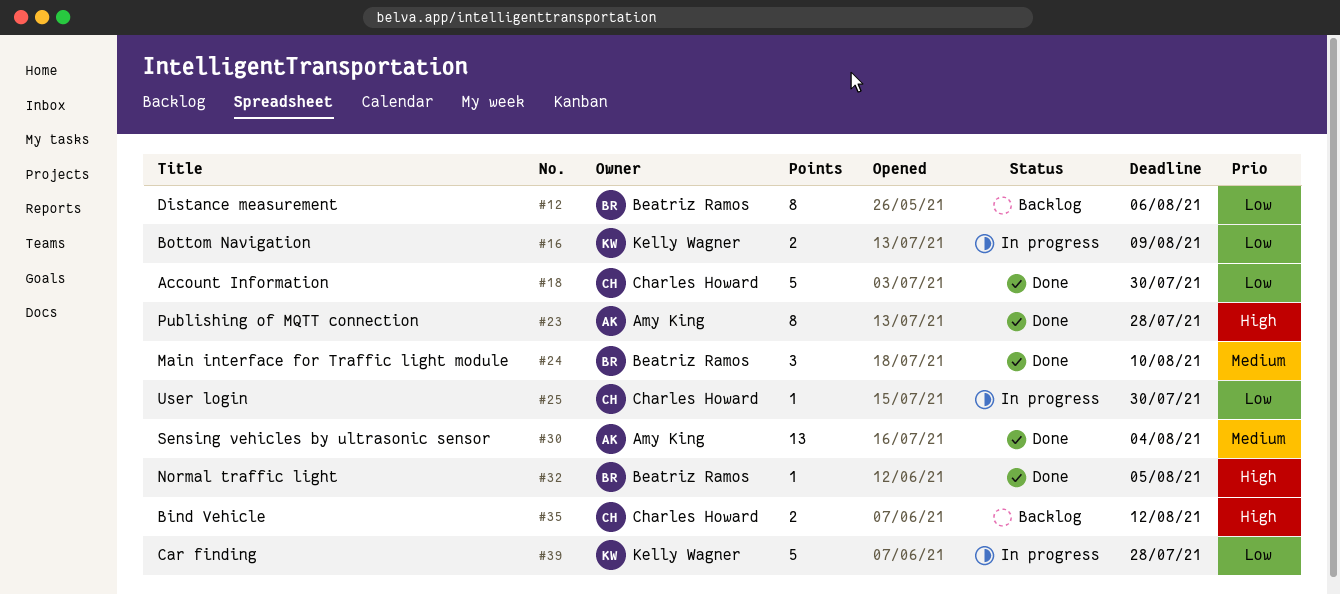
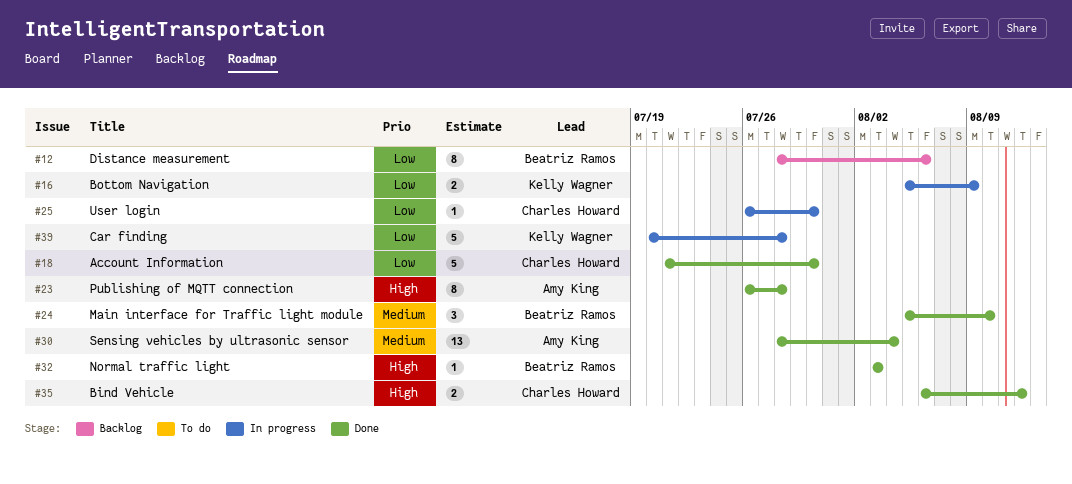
#32, due: Aug 5 -> Aug 3
#35, status: Backlog -> Done

